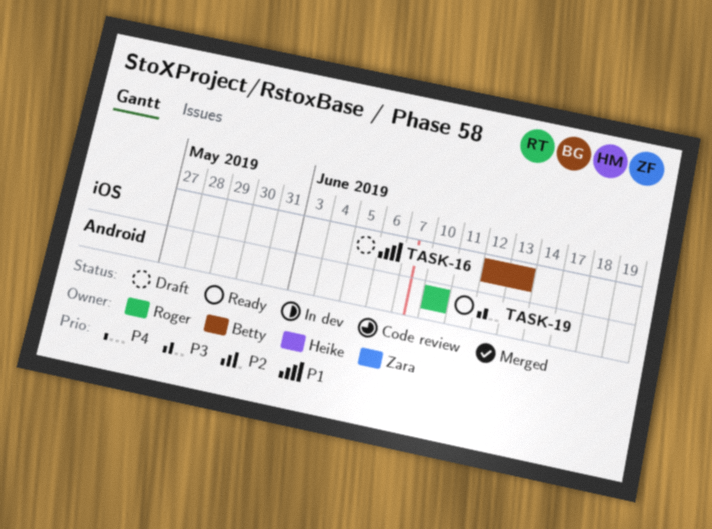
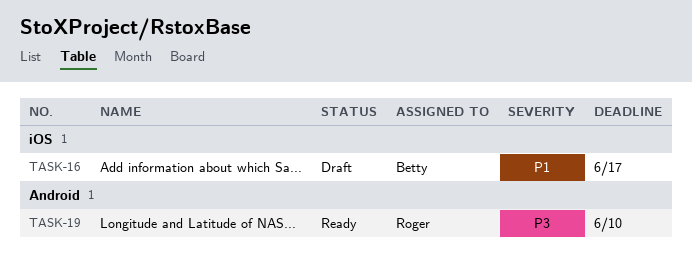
TASK-16, due: Jun 13 -> Jun 17

